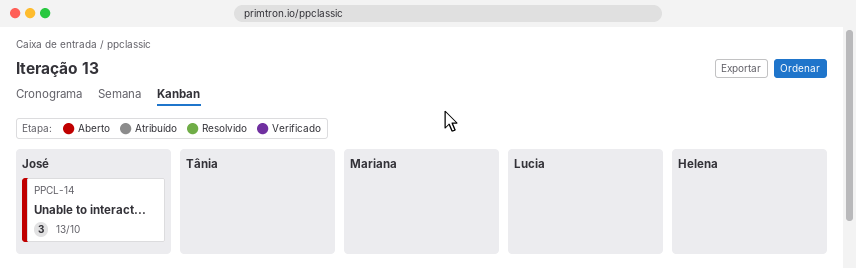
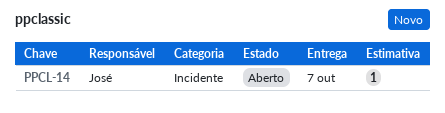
PPCL-14, estimate: 3 -> 1
PPCL-14, due: Oct 13 -> Oct 7

